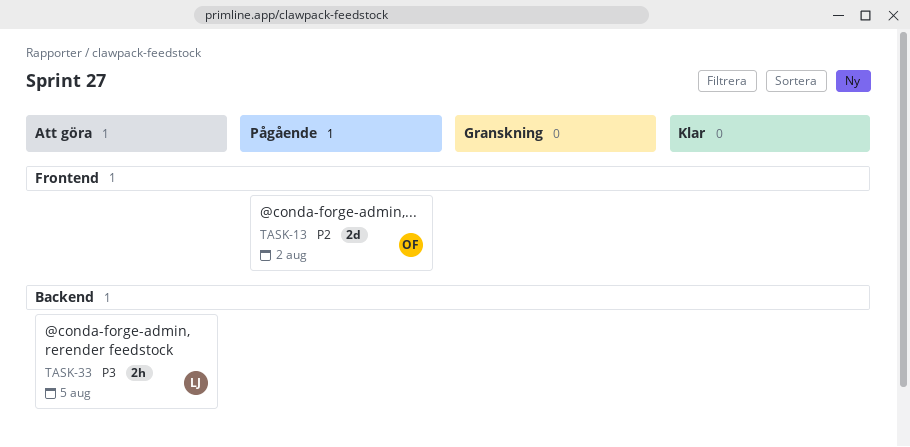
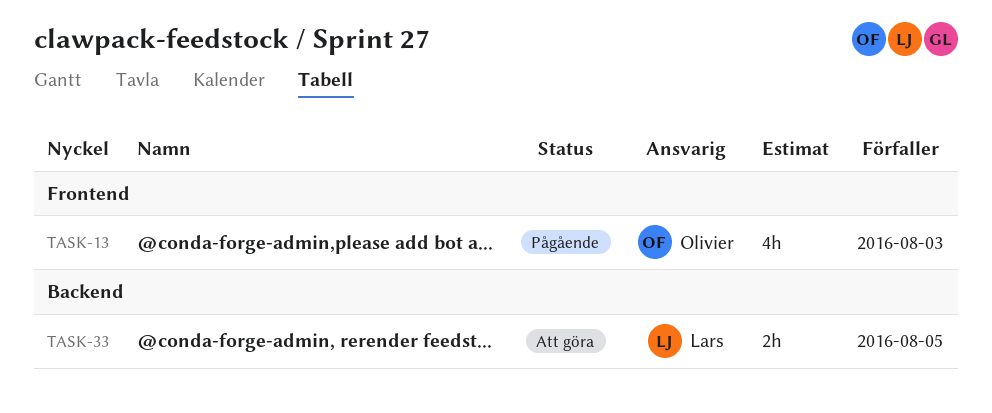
TASK-13, estimate: 2d -> 4h
TASK-13, due: Aug 2 -> Aug 3

